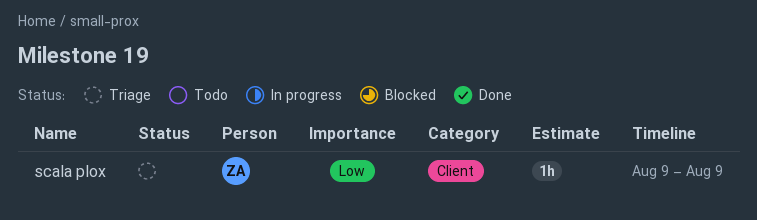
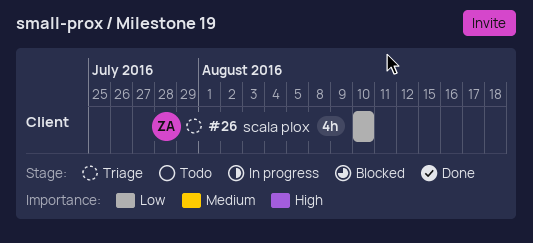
scala plox, estimate: 1h -> 4h
scala plox, start: Aug 9 -> Aug 10
scala plox, due: Aug 9 -> Aug 10

